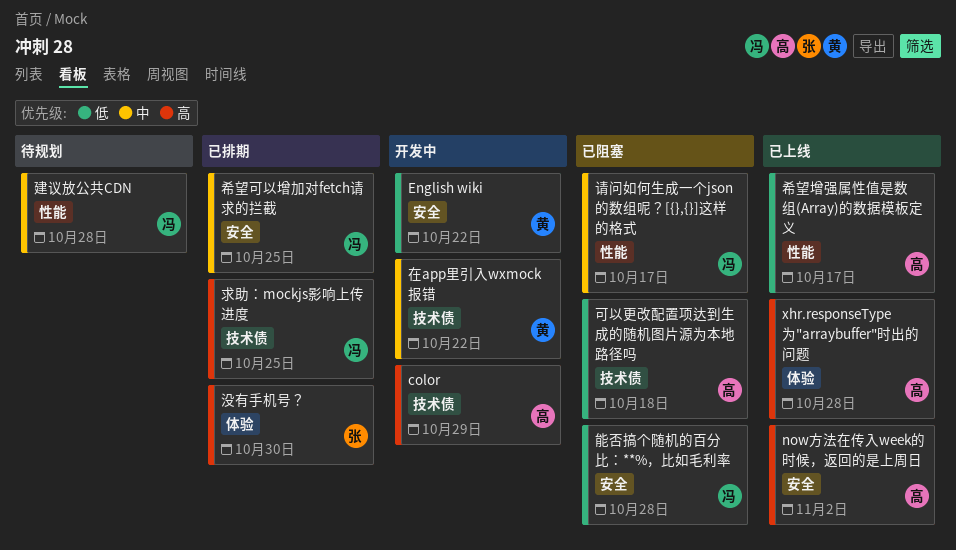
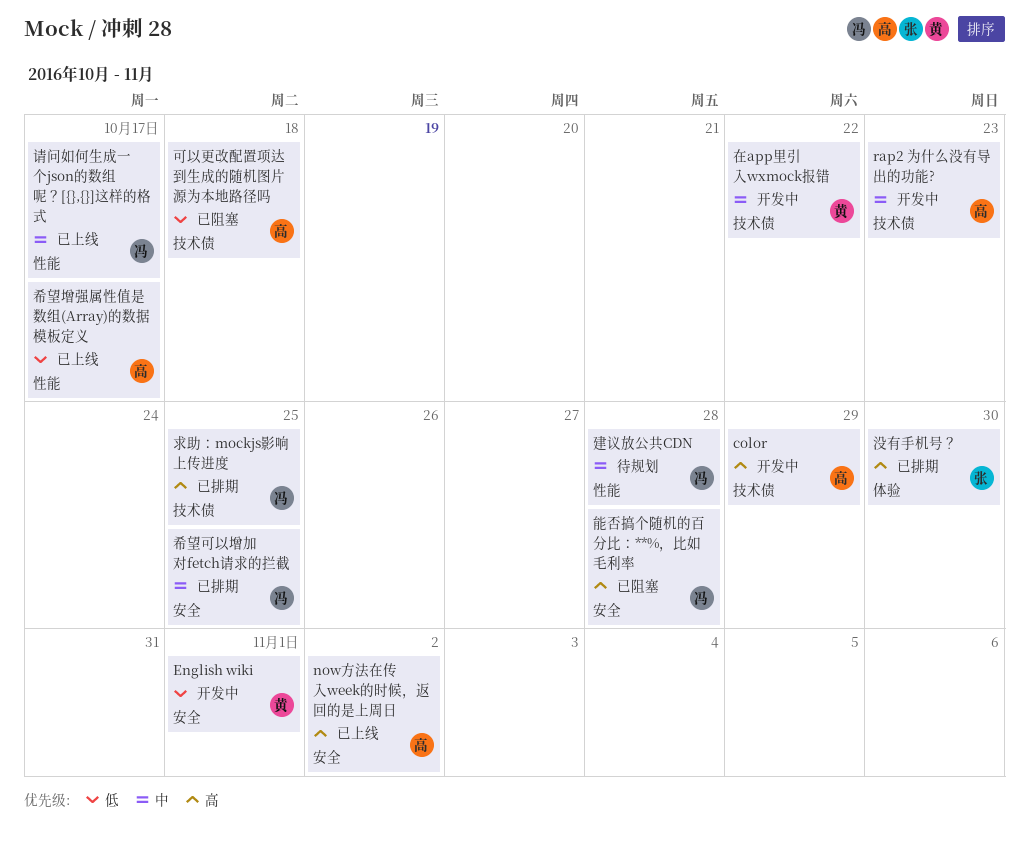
English wiki, due: Oct 22 -> Nov 1
rap2 为什么没有导出的功能?: none -> present
xhr.responseType为"arraybuffer"时出的问题: present -> none
能否搞个随机的百分比：**%，比如毛利率, priority: 低 -> 高
请问如何生成一个json的数组呢？[{},{}]这样的格式, status: 已阻塞 -> 已上线

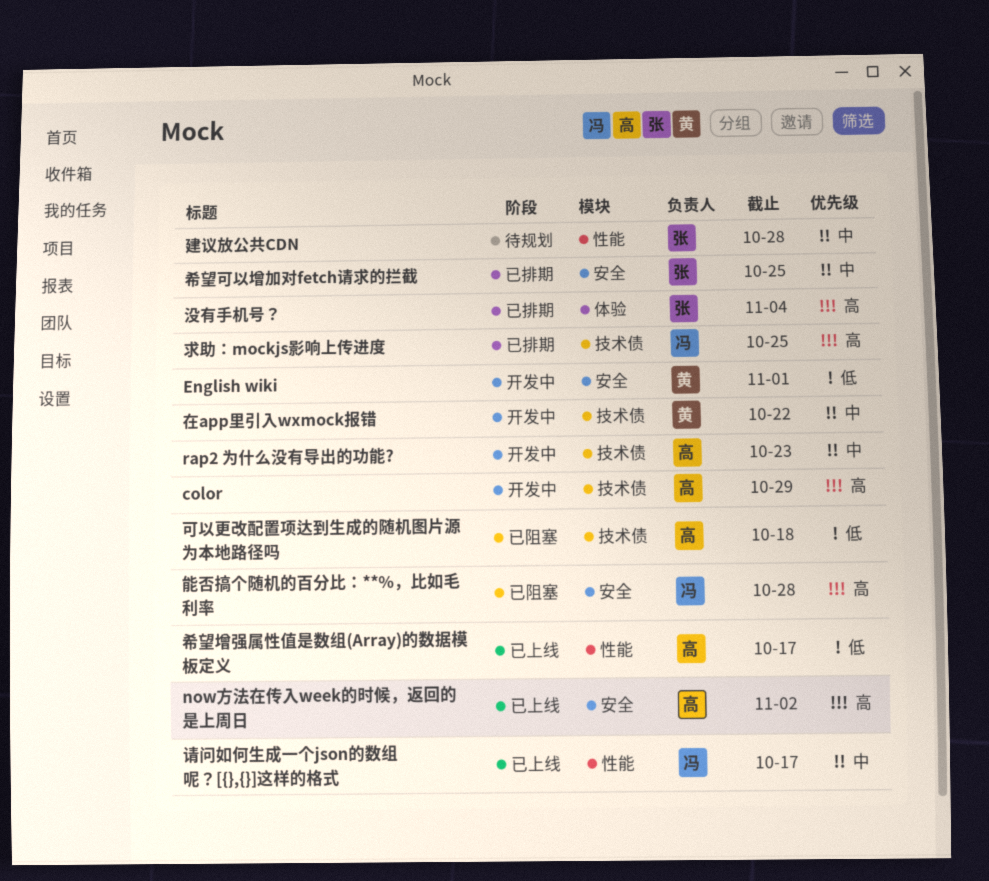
希望可以增加对fetch请求的拦截, owner: 冯 -> 张
建议放公共CDN, owner: 冯 -> 张
没有手机号？, due: Oct 30 -> Nov 4

